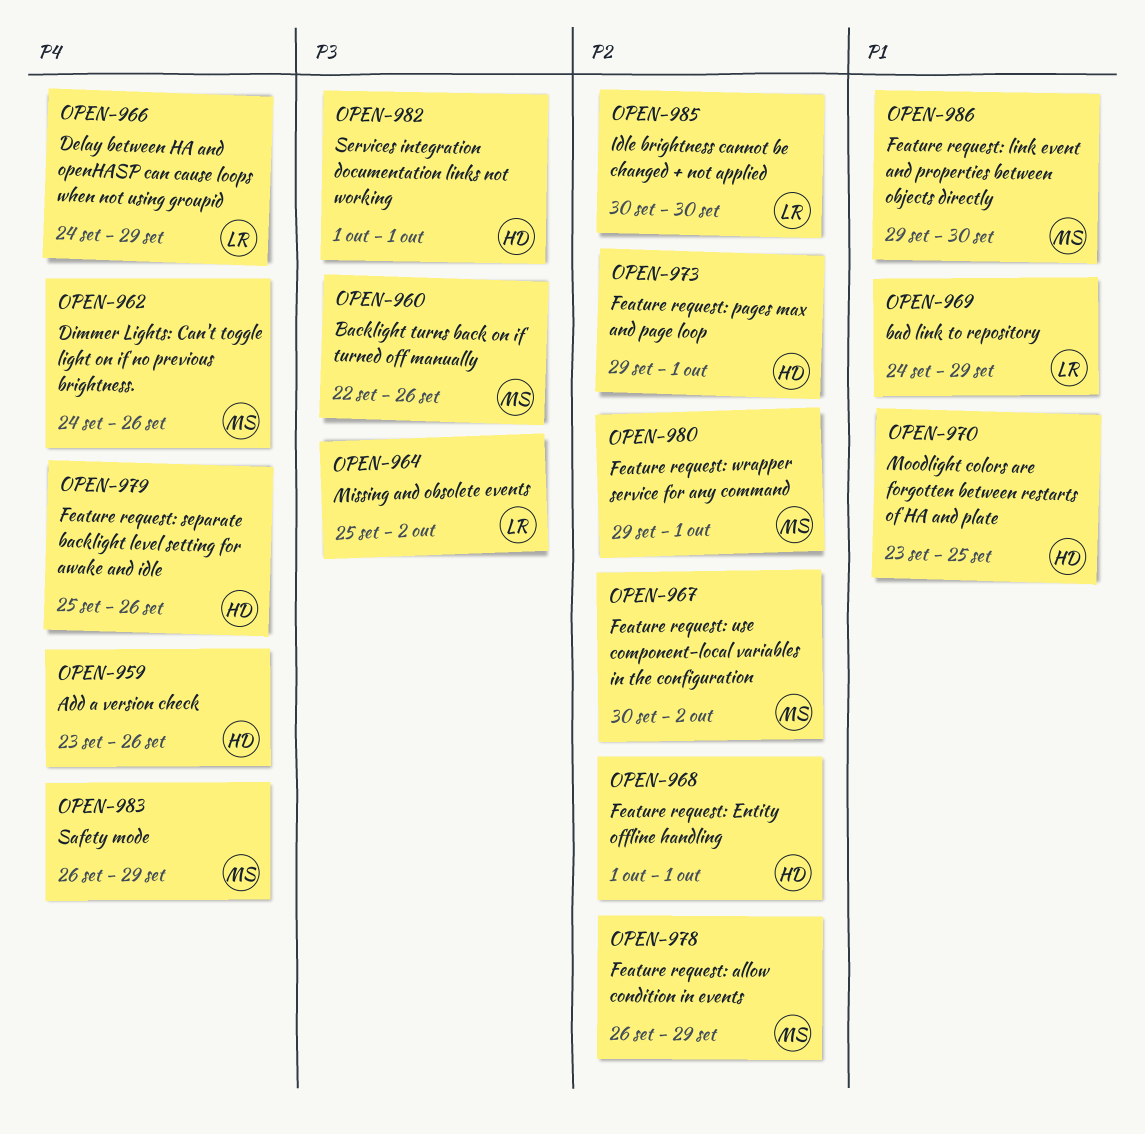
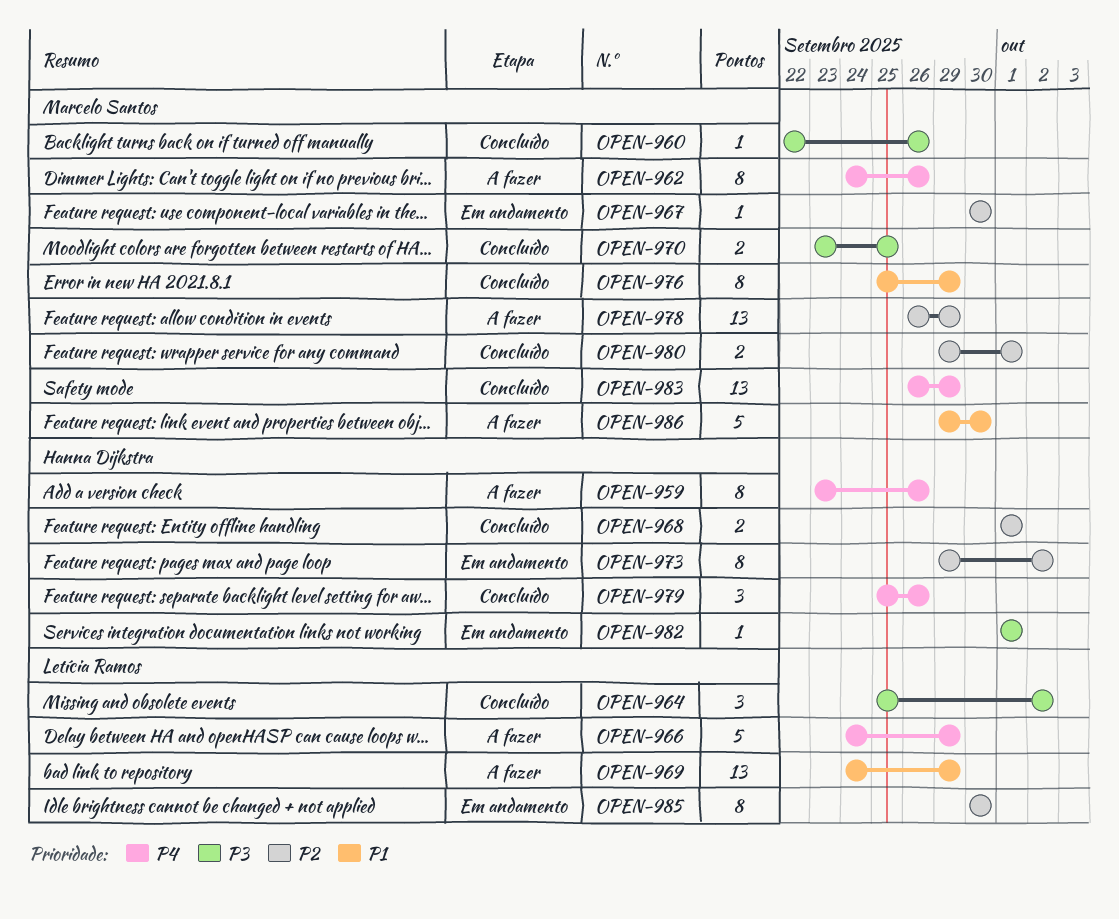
OPEN-967, due: Oct 2 -> Sep 30
OPEN-970, owner: Hanna Dijkstra -> Marcelo Santos
OPEN-970, priority: P1 -> P3
OPEN-973, due: Oct 1 -> Oct 2
OPEN-976: none -> present

